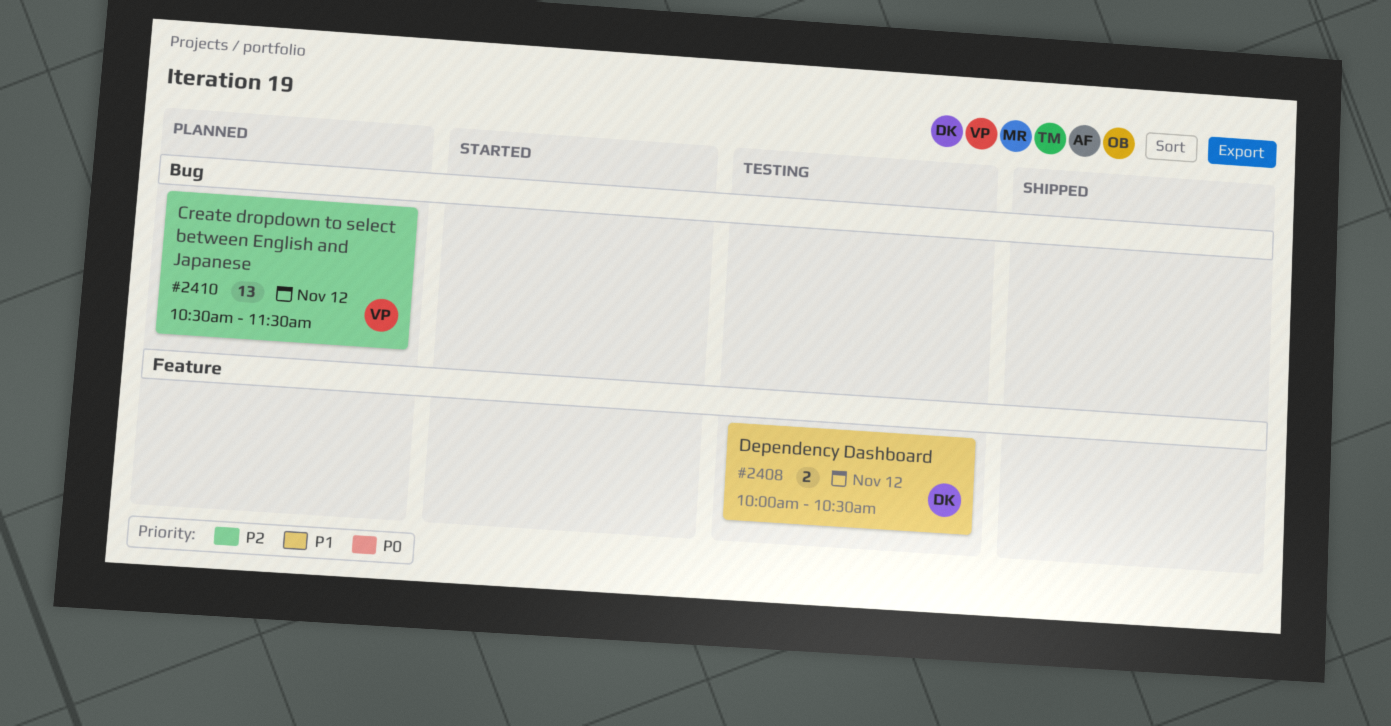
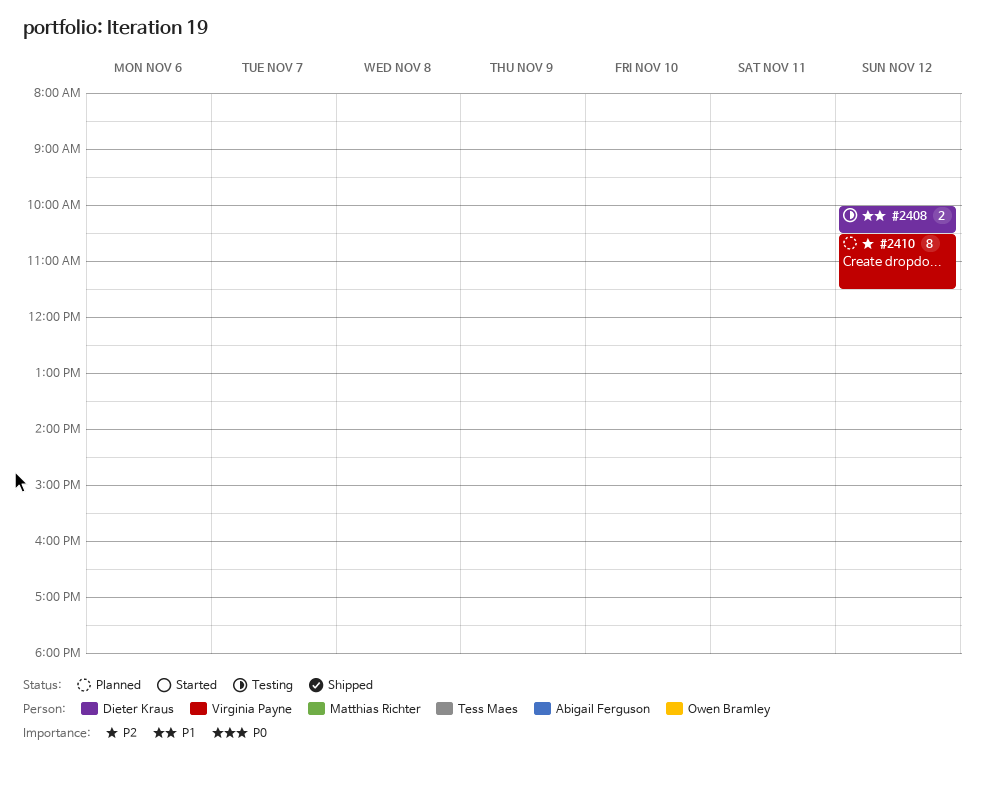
#2410, estimate: 13 -> 8

